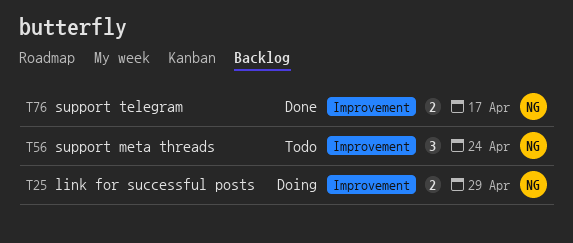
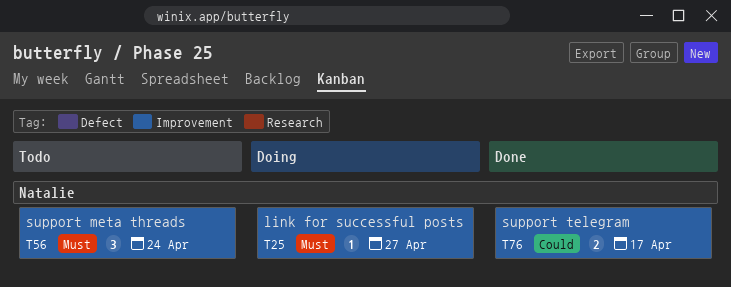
T25, estimate: 2 -> 1
T25, due: Apr 29 -> Apr 27

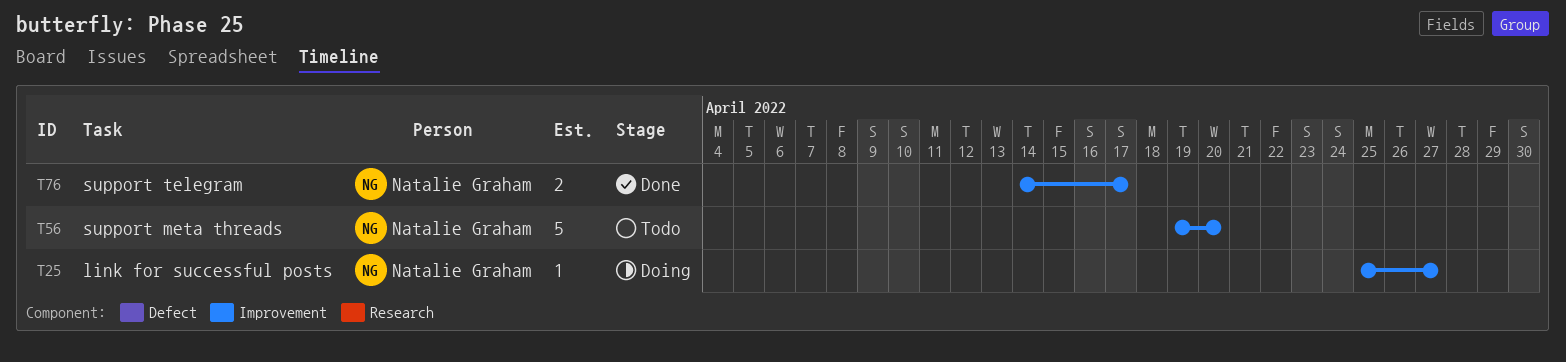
T56, estimate: 3 -> 5
T56, due: Apr 24 -> Apr 20

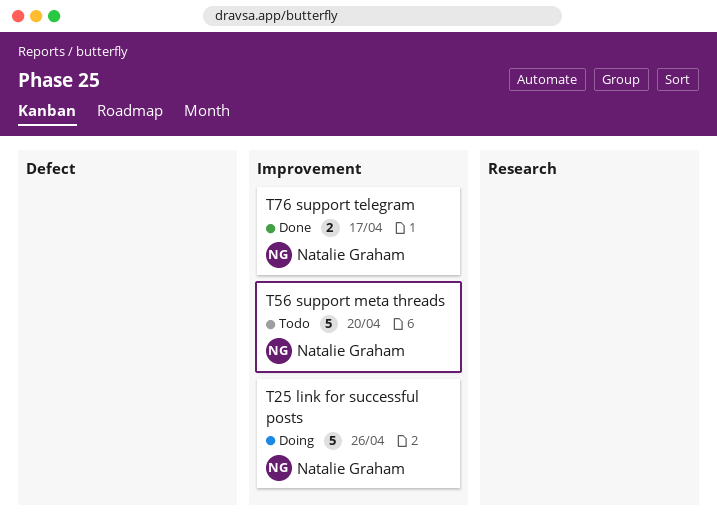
T25, estimate: 1 -> 5
T25, due: Apr 27 -> Apr 26

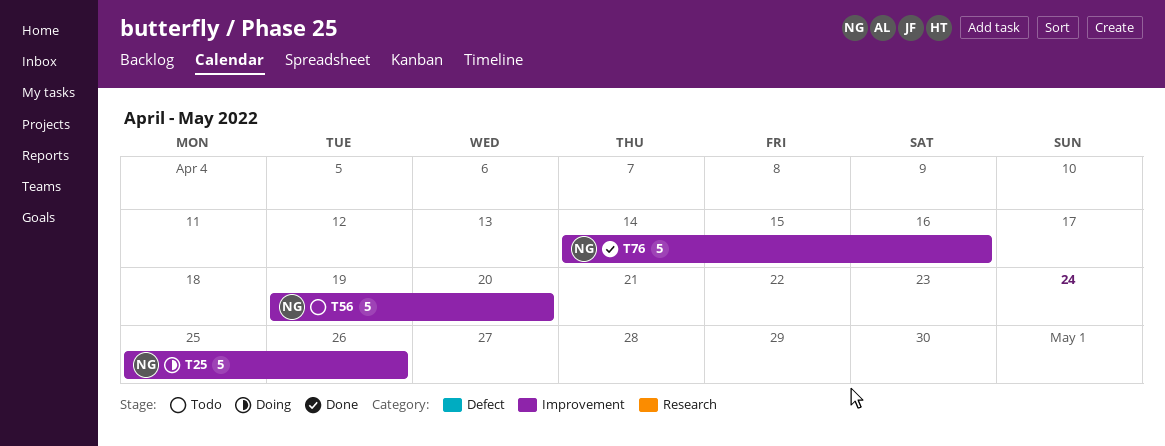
T76, estimate: 2 -> 5
T76, due: Apr 17 -> Apr 16

